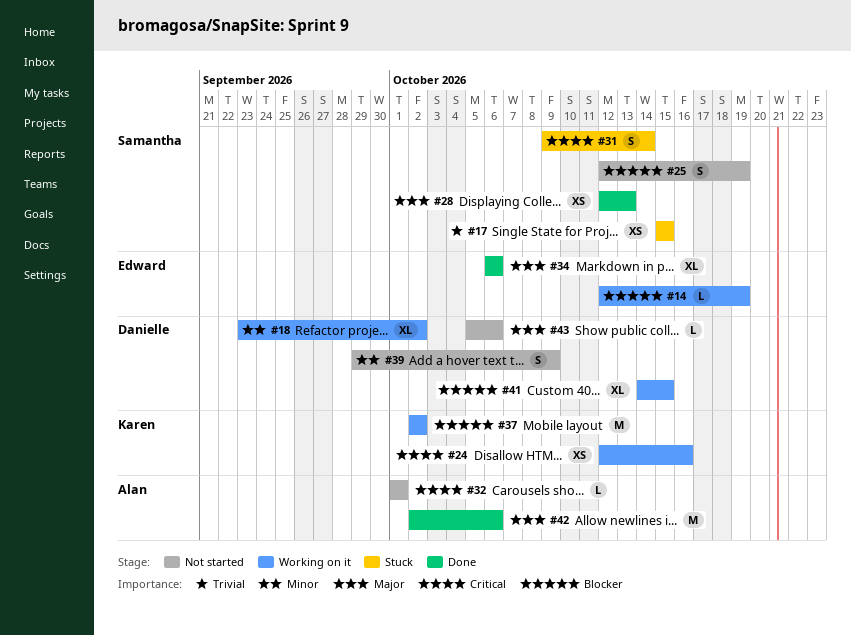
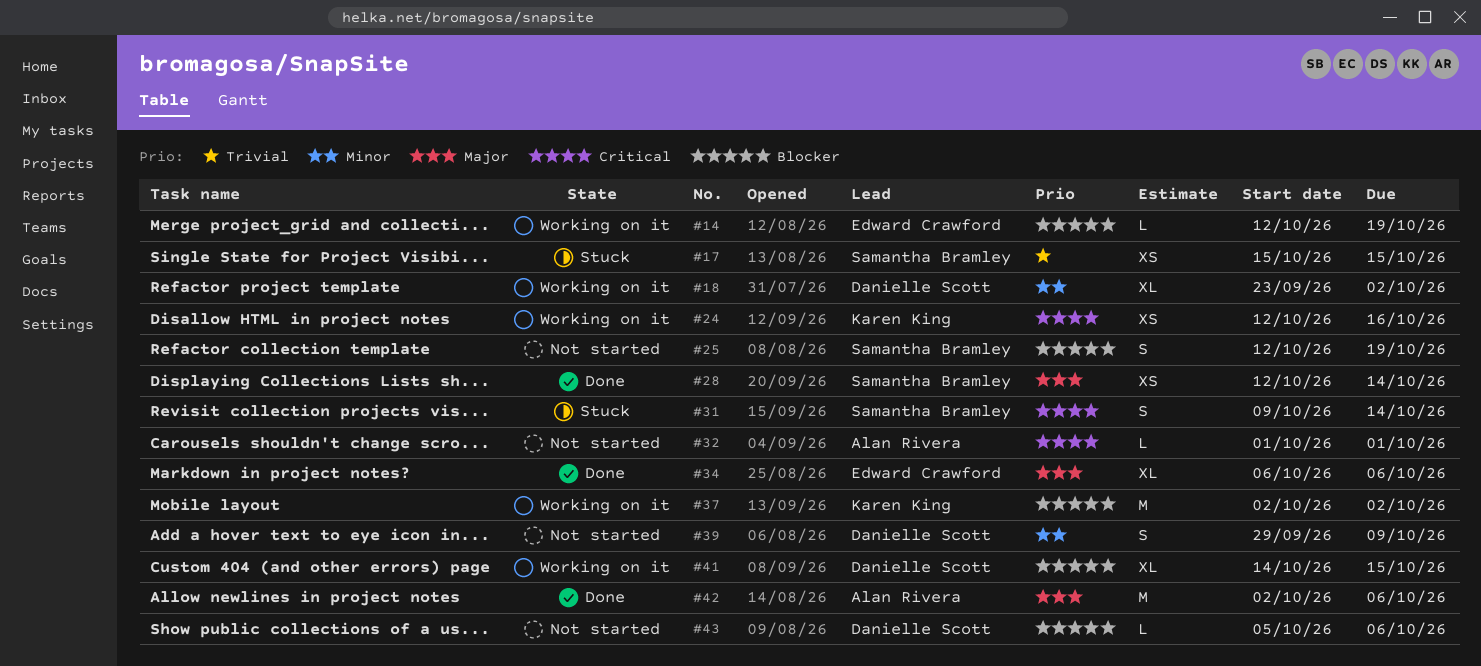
#28, due: Oct 13 -> Oct 14
#43, priority: Major -> Blocker

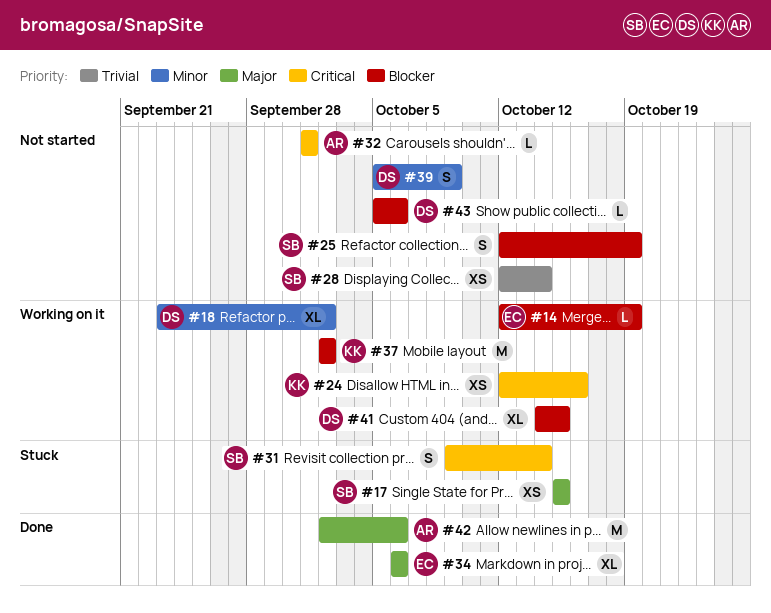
#17, priority: Trivial -> Major
#28, status: Done -> Not started
#28, priority: Major -> Trivial
#39, start: Sep 29 -> Oct 5

